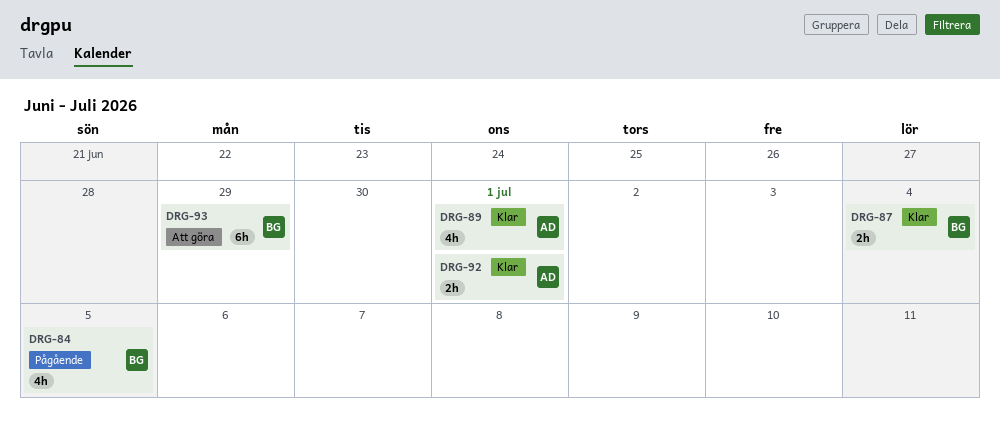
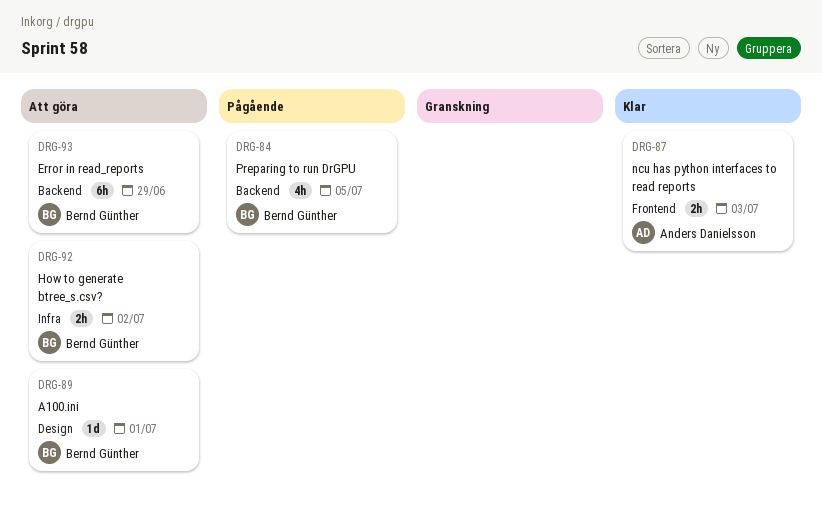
DRG-87, owner: Bernd Günther -> Anders Danielsson
DRG-87, due: Jul 4 -> Jul 3
DRG-89, status: Klar -> Att göra
DRG-89, owner: Anders Danielsson -> Bernd Günther
DRG-89, estimate: 4h -> 1d
DRG-92, status: Klar -> Att göra
DRG-92, owner: Anders Danielsson -> Bernd Günther
DRG-92, due: Jul 1 -> Jul 2

